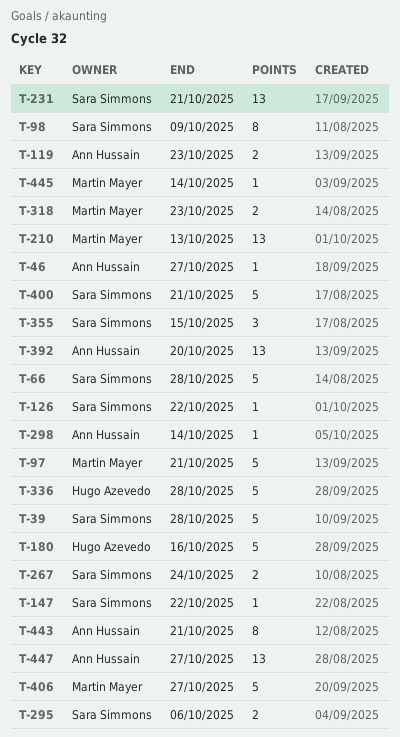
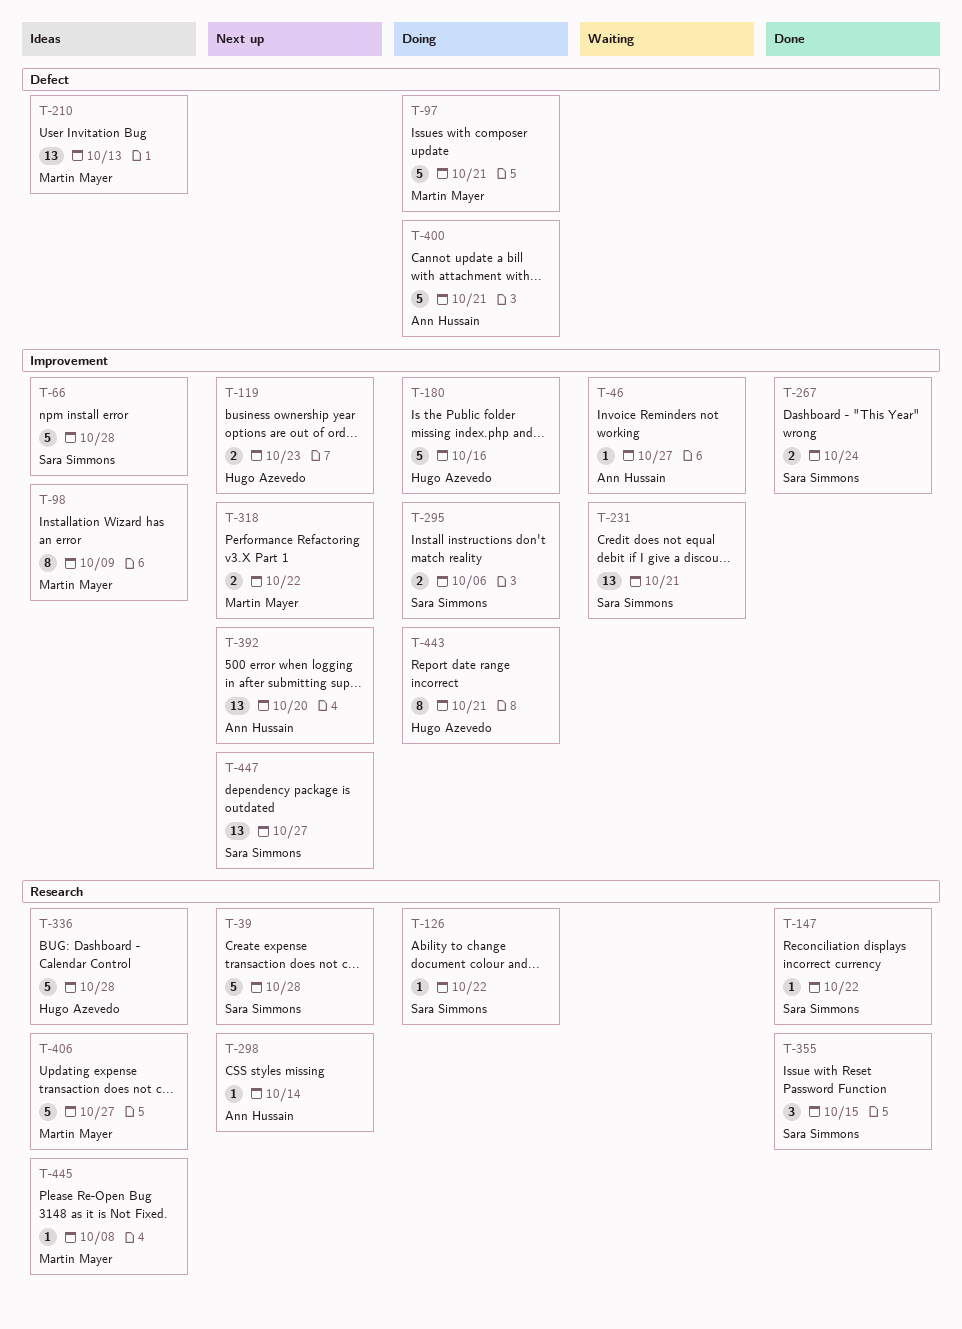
T-98, owner: Sara Simmons -> Martin Mayer
T-119, owner: Ann Hussain -> Hugo Azevedo
T-318, due: Oct 23 -> Oct 22
T-400, owner: Sara Simmons -> Ann Hussain
T-443, owner: Ann Hussain -> Hugo Azevedo
T-445, due: Oct 14 -> Oct 8
T-447, owner: Ann Hussain -> Sara Simmons

